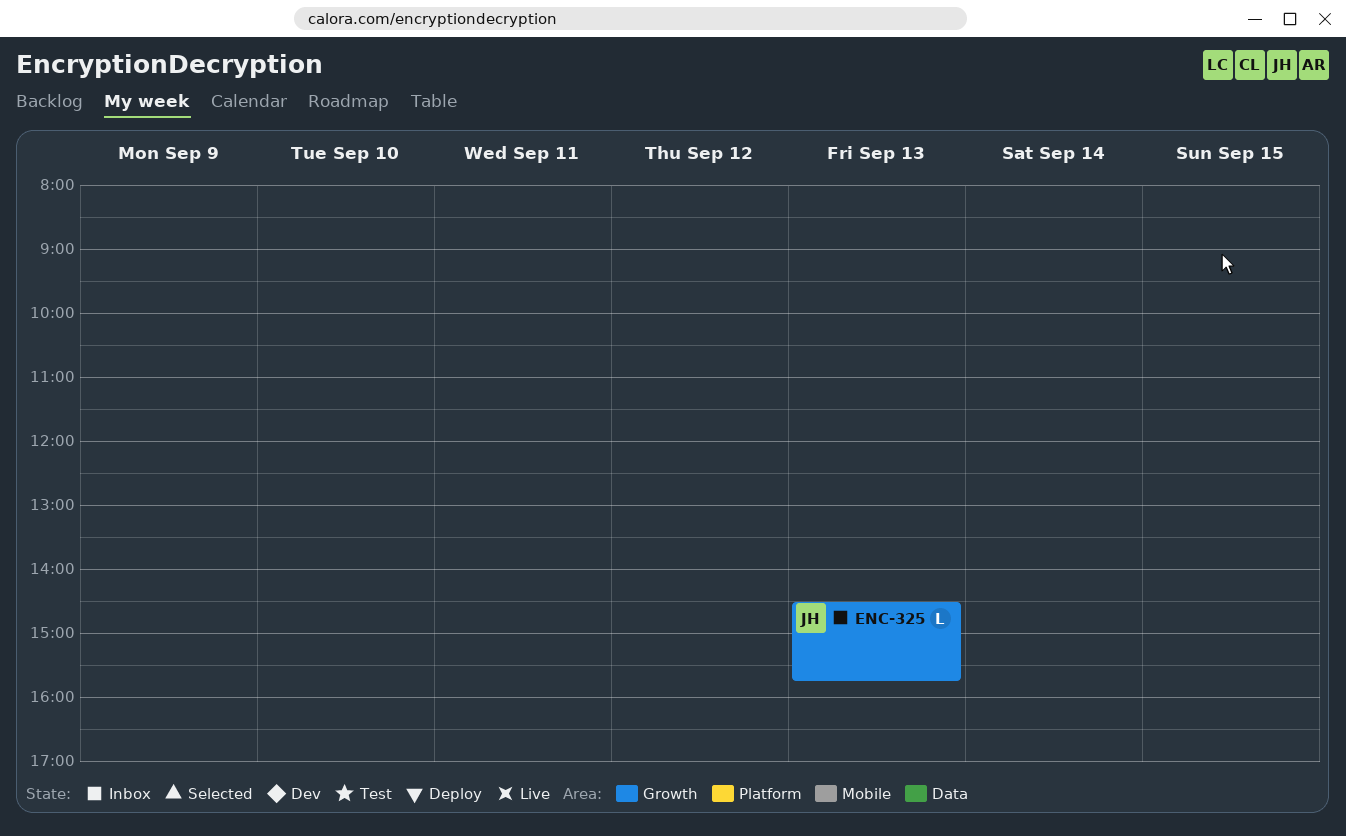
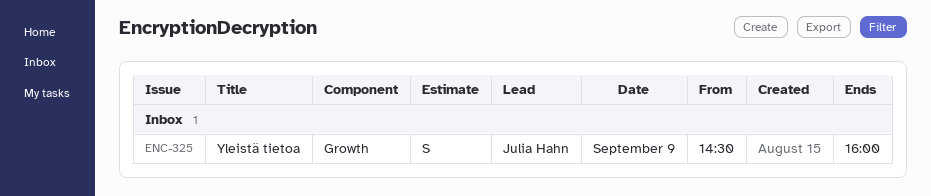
ENC-325, estimate: L -> S
ENC-325, day: Sep 13 -> Sep 9
ENC-325, ends: 15:45 -> 16:00

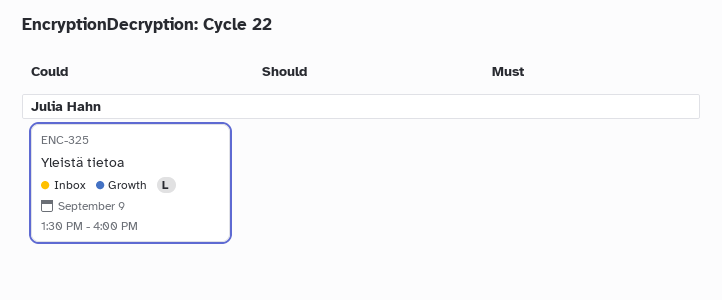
ENC-325, estimate: S -> L
ENC-325, begins: 14:30 -> 13:30

